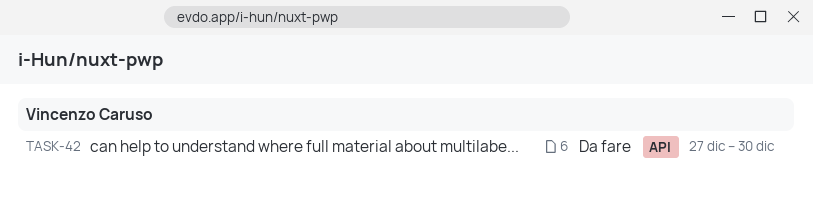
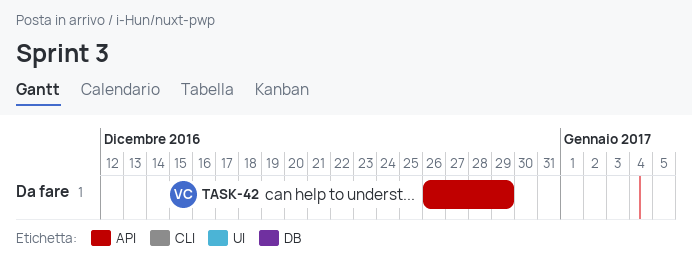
TASK-42, start: Dec 27 -> Dec 26
TASK-42, due: Dec 30 -> Dec 29

